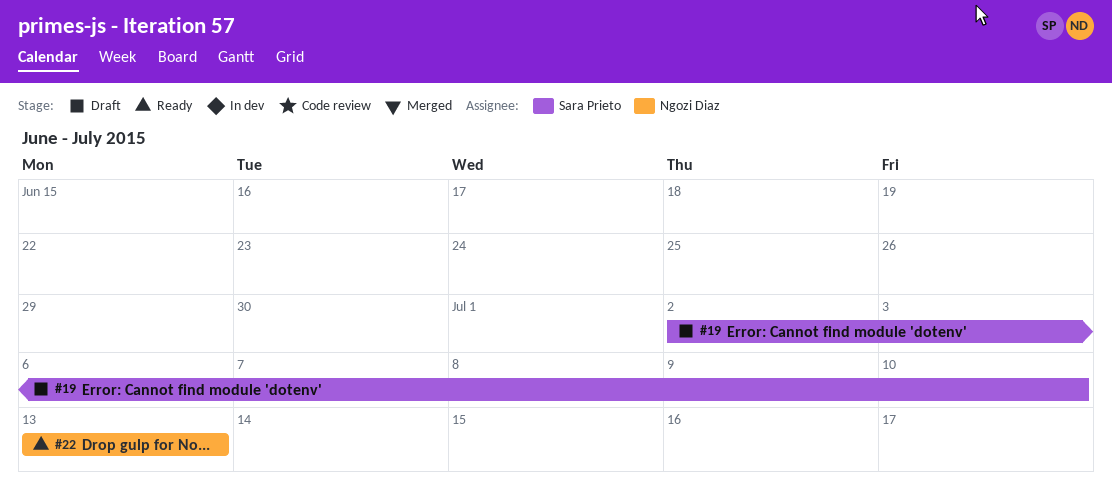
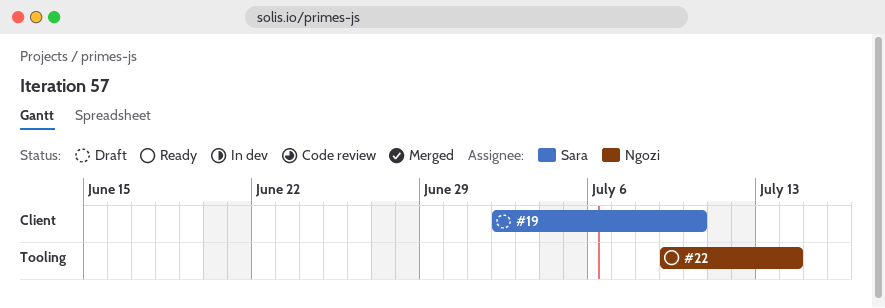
#22, start: Jul 13 -> Jul 9
#22, due: Jul 13 -> Jul 14

